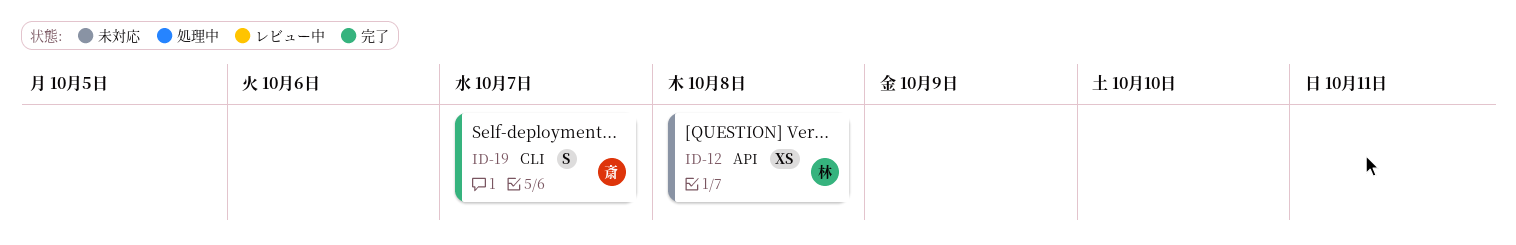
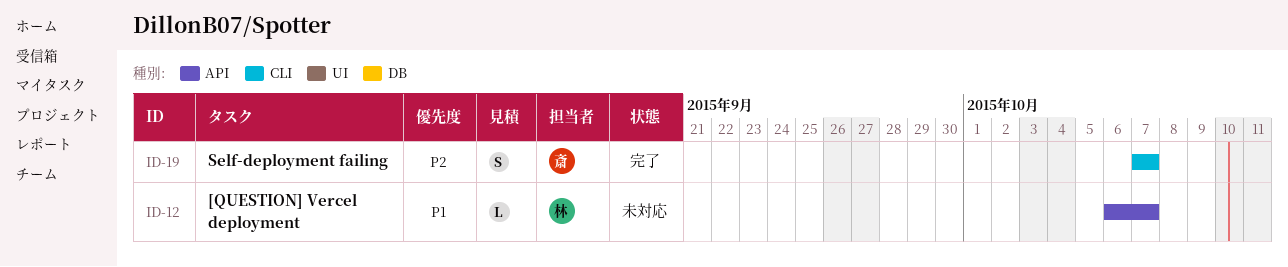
ID-12, estimate: XS -> L
ID-12, due: Oct 8 -> Oct 7

